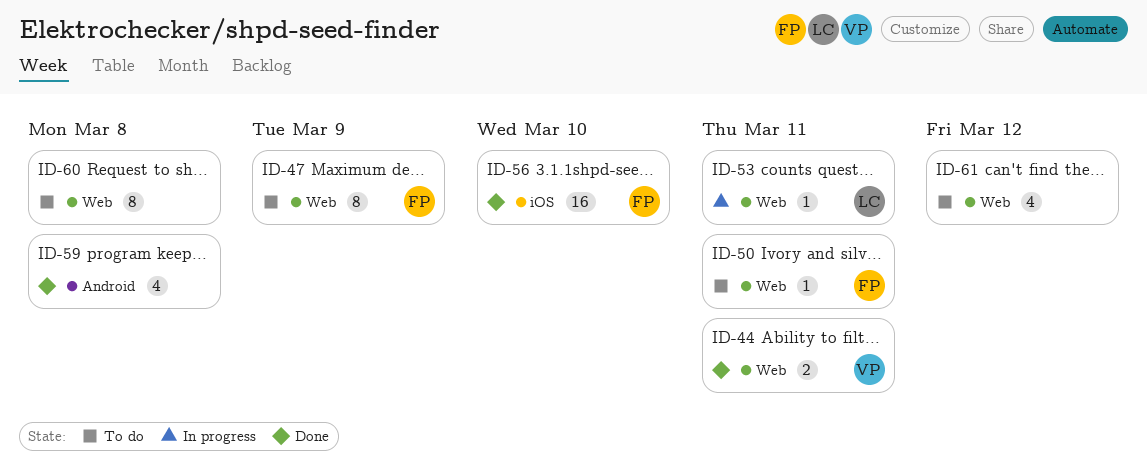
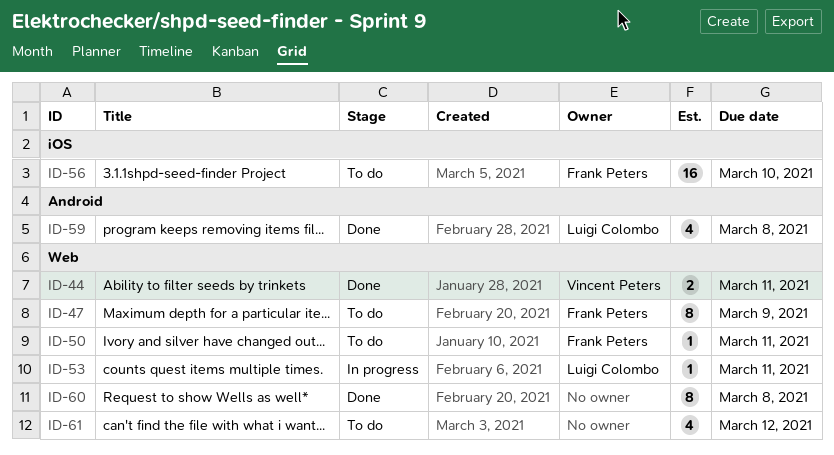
ID-56, status: Done -> To do
ID-59, owner: none -> Luigi Colombo
ID-60, status: To do -> Done

